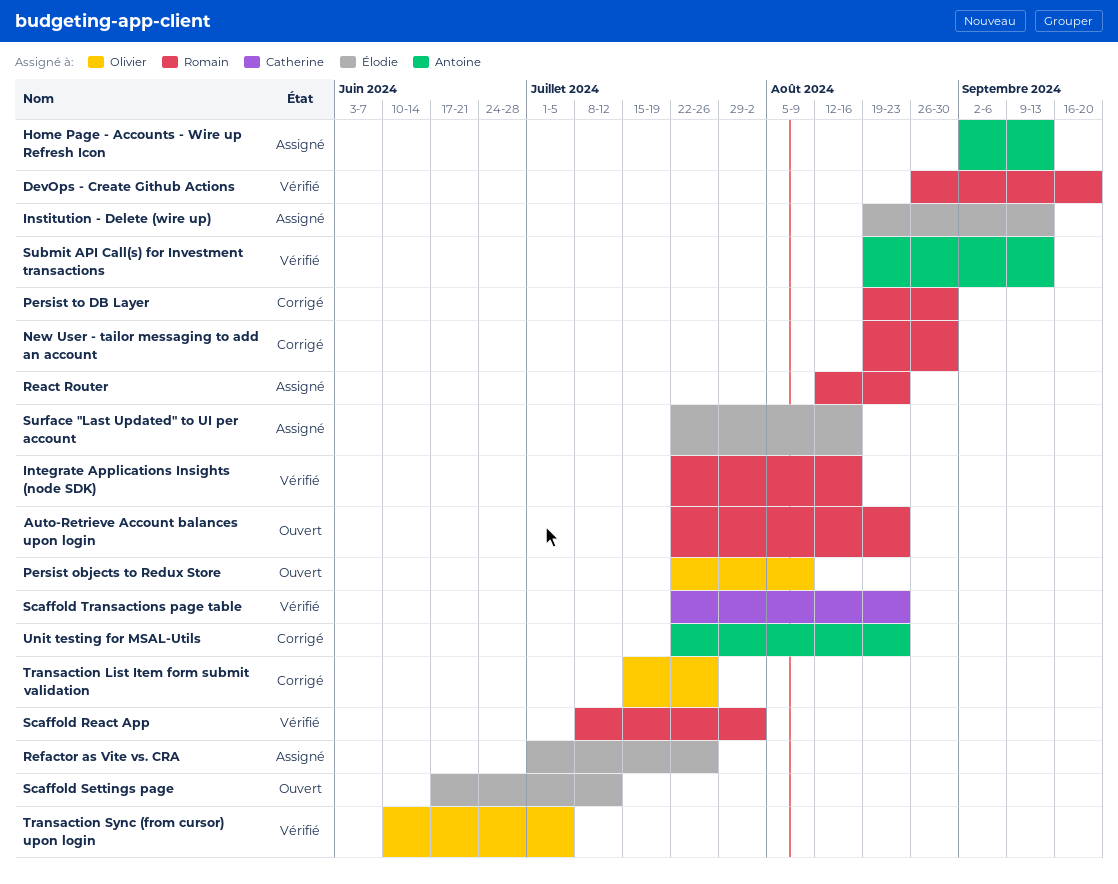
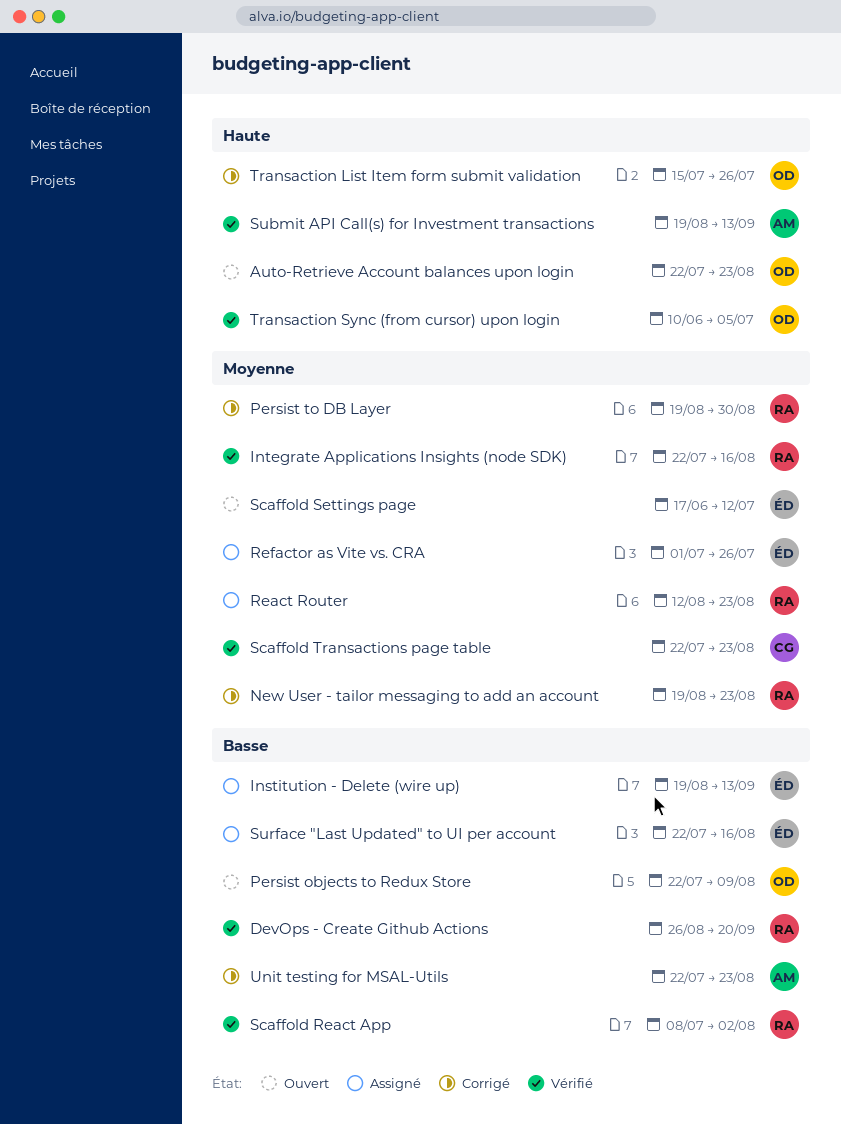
Auto-Retrieve Account balances upon login, owner: Romain -> Olivier
Home Page - Accounts - Wire up Refresh Icon: present -> none
New User - tailor messaging to add an account, due: Aug 30 -> Aug 23

